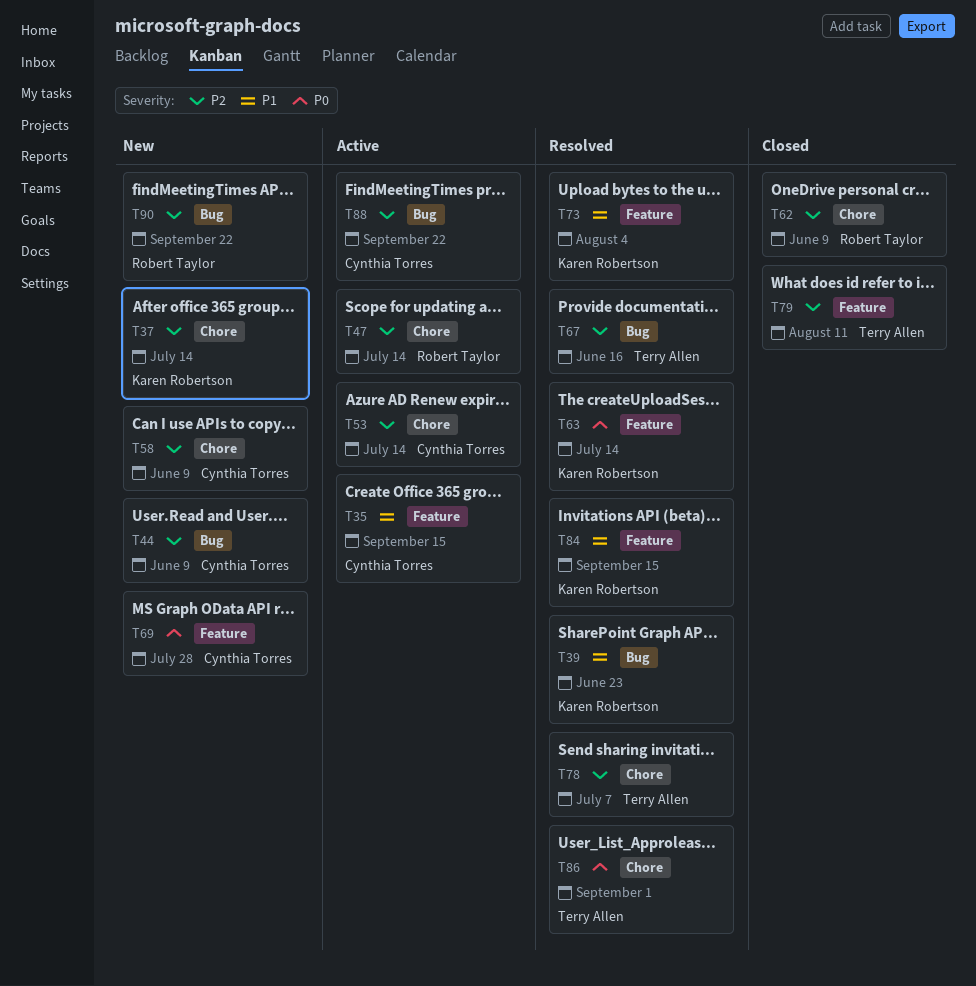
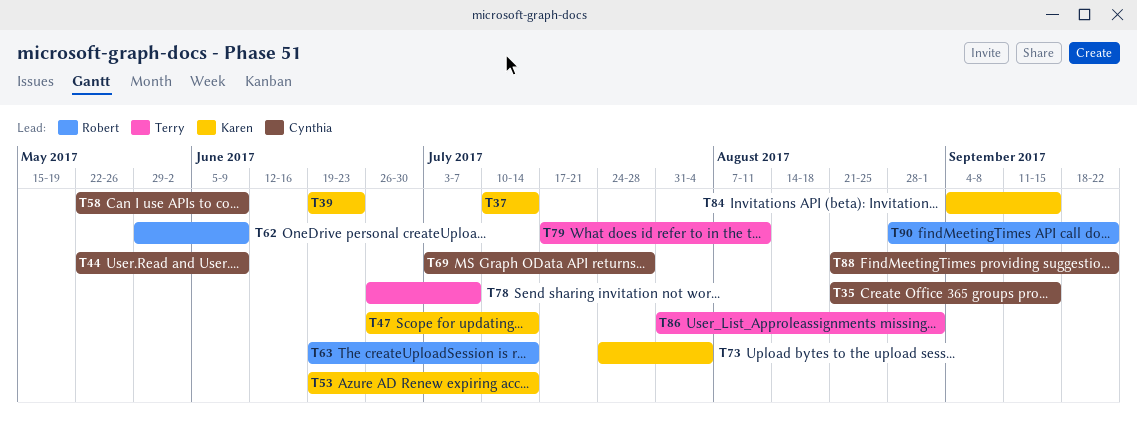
T47, owner: Robert Taylor -> Karen Robertson
T53, owner: Cynthia Torres -> Karen Robertson
T63, owner: Karen Robertson -> Robert Taylor
T67: present -> none

